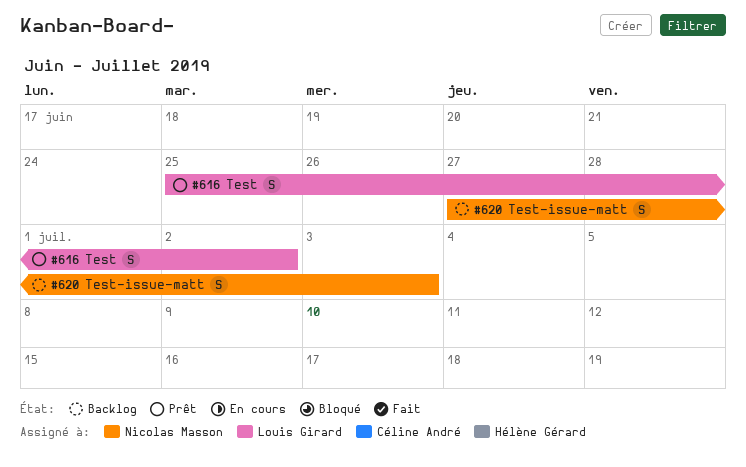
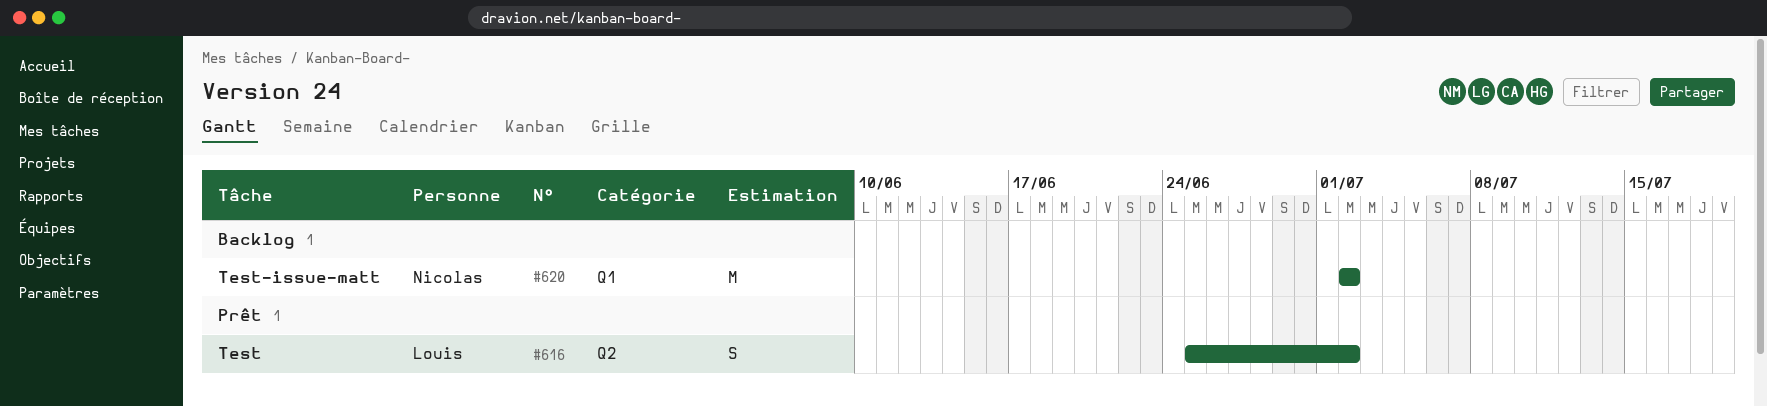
#620, estimate: S -> M
#620, start: Jun 27 -> Jul 2
#620, due: Jul 3 -> Jul 2

